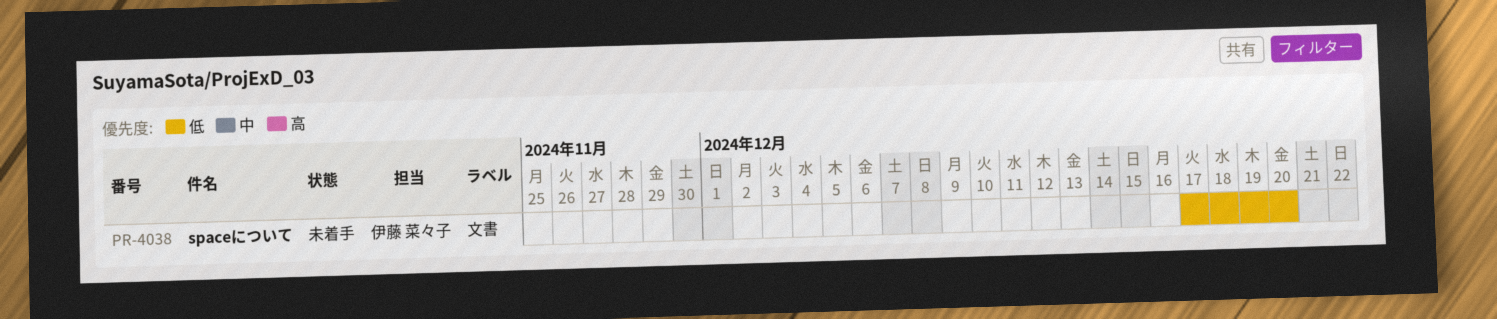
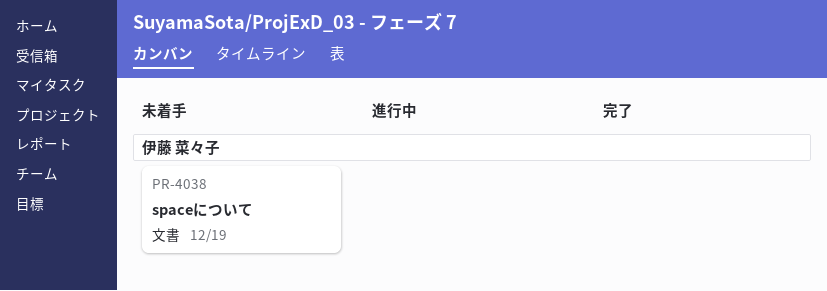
PR-4038, due: Dec 20 -> Dec 19

